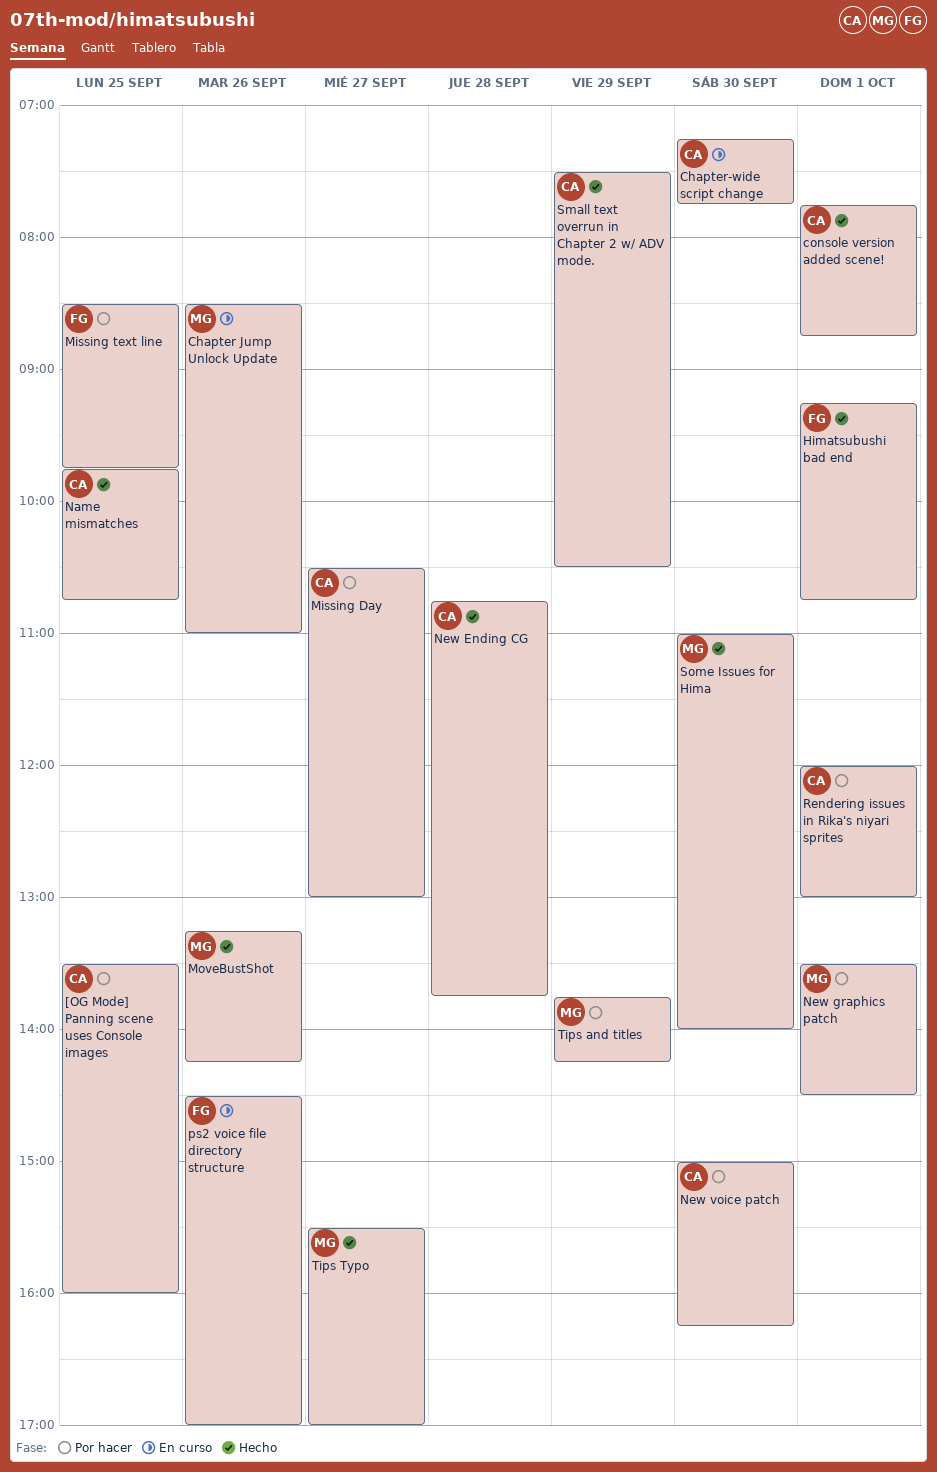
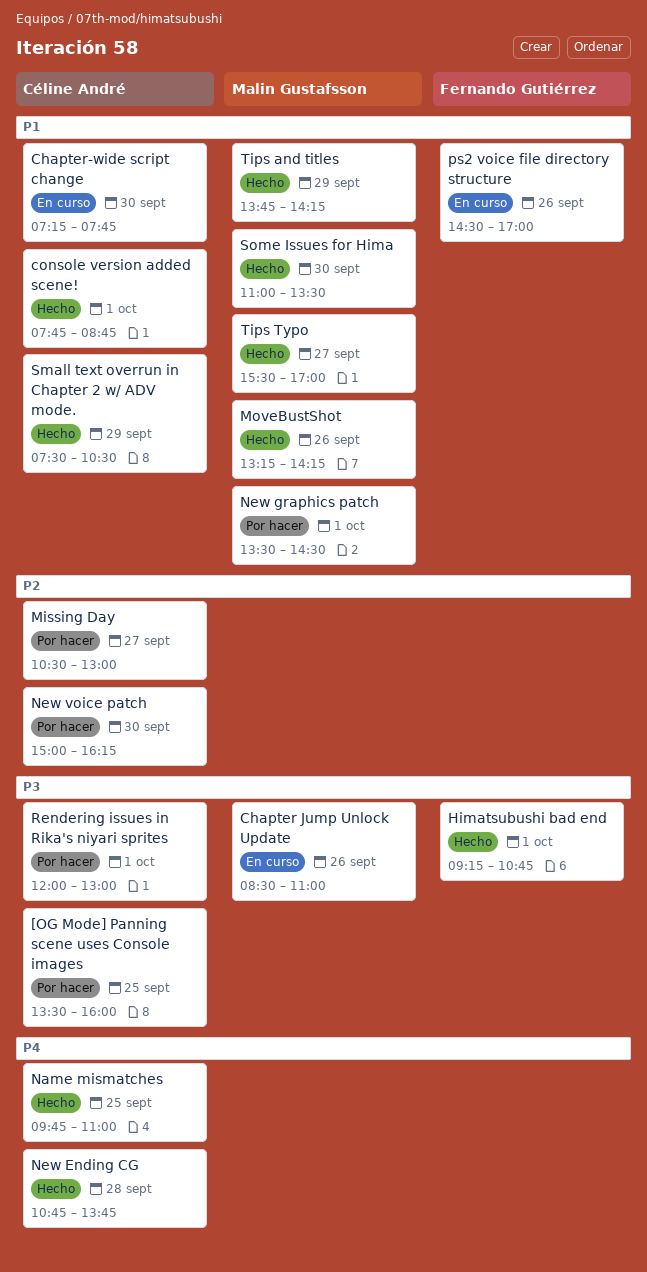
Missing text line: present -> none
Name mismatches, ends: 10:45 -> 11:00
Some Issues for Hima, ends: 14:00 -> 13:30
Tips and titles, status: Por hacer -> Hecho

